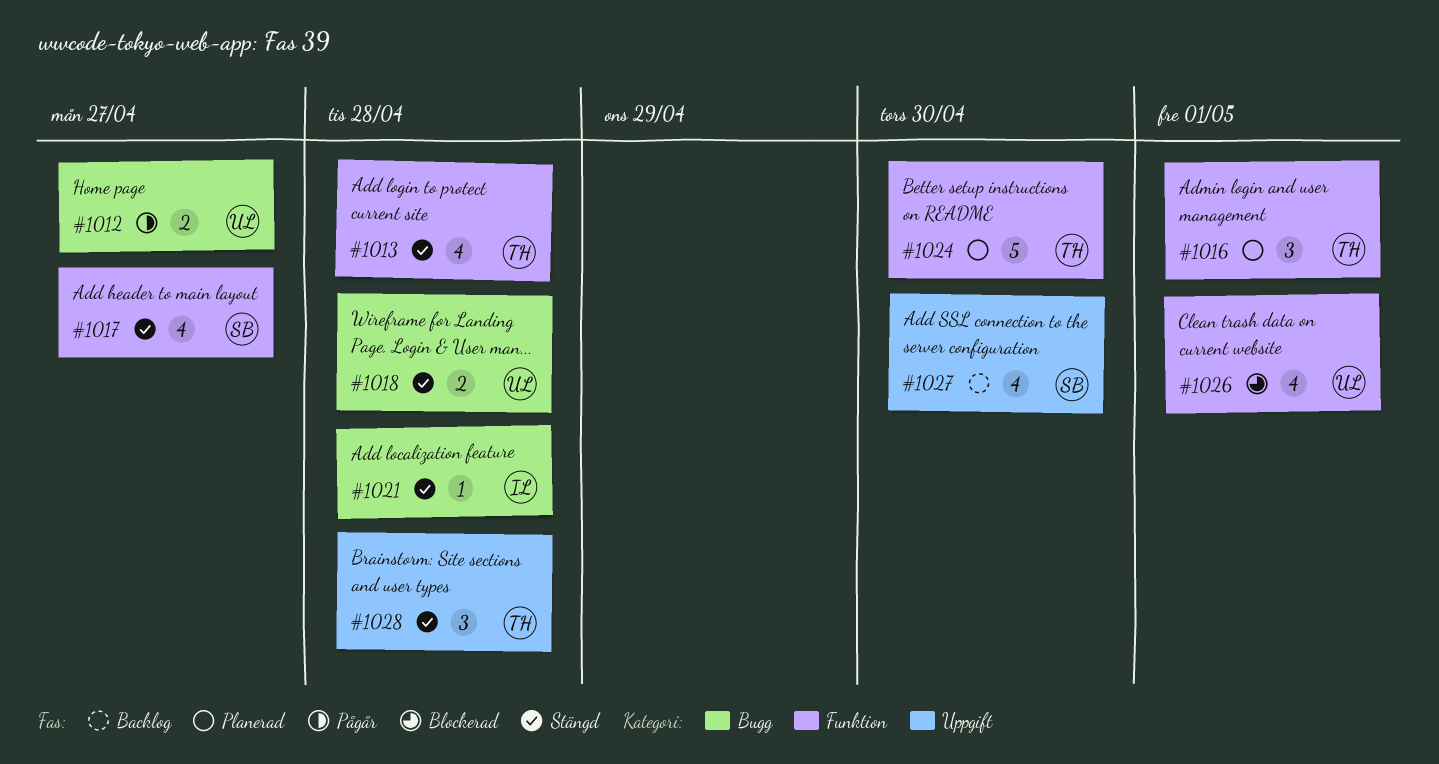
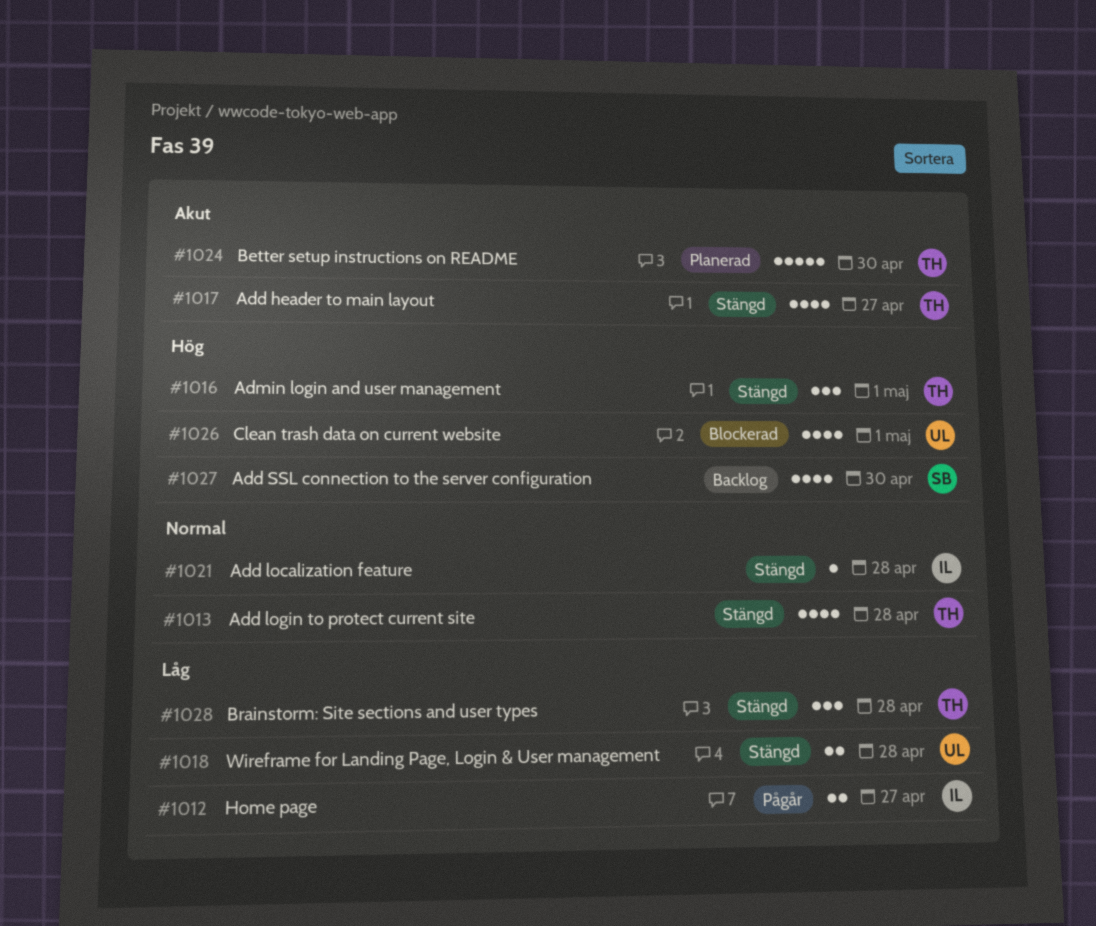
#1012, owner: UL -> IL
#1016, status: Planerad -> Stängd
#1017, owner: SB -> TH

